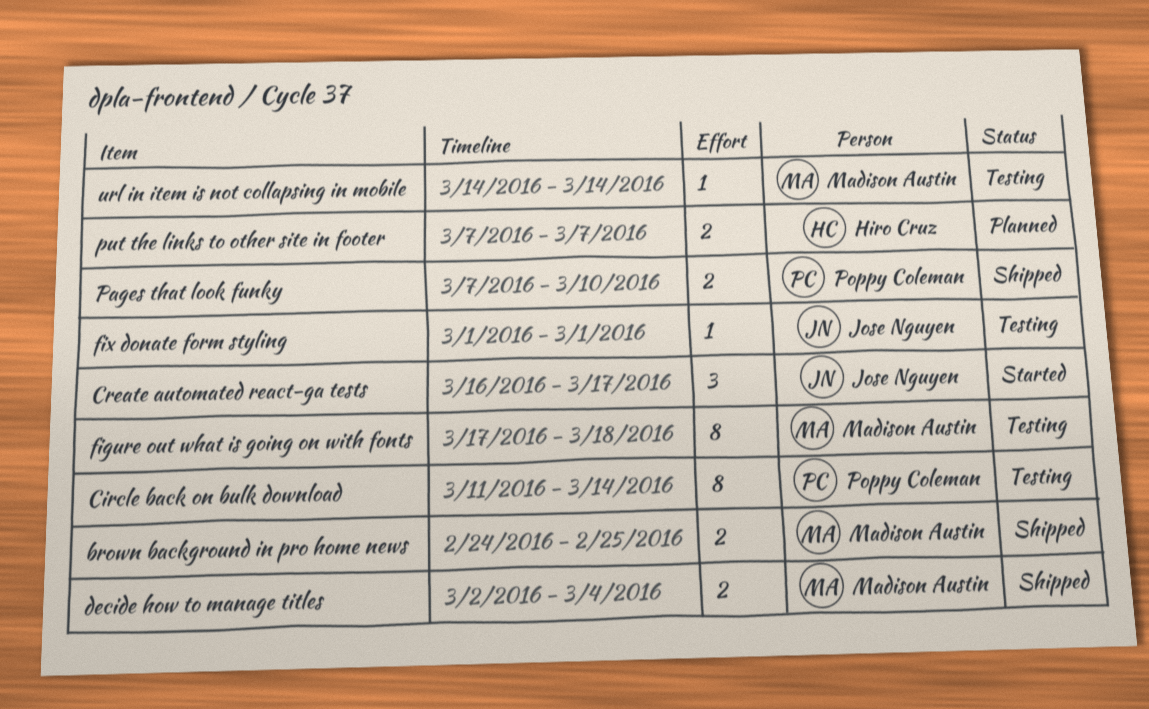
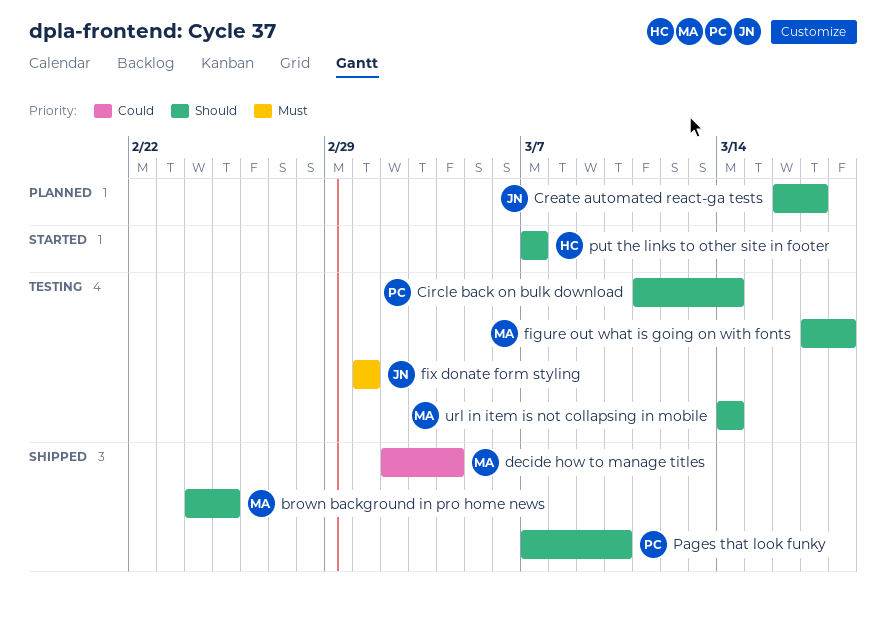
Create automated react-ga tests, status: Started -> Planned
put the links to other site in footer, status: Planned -> Started

